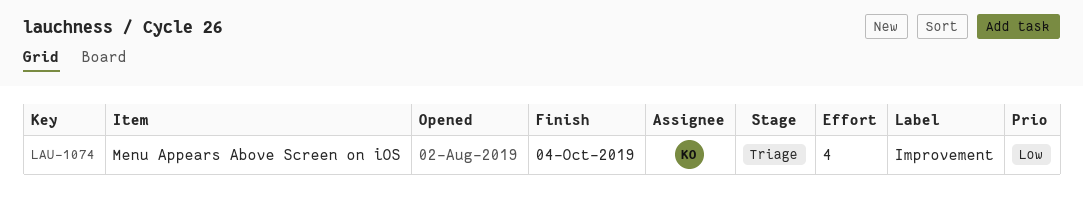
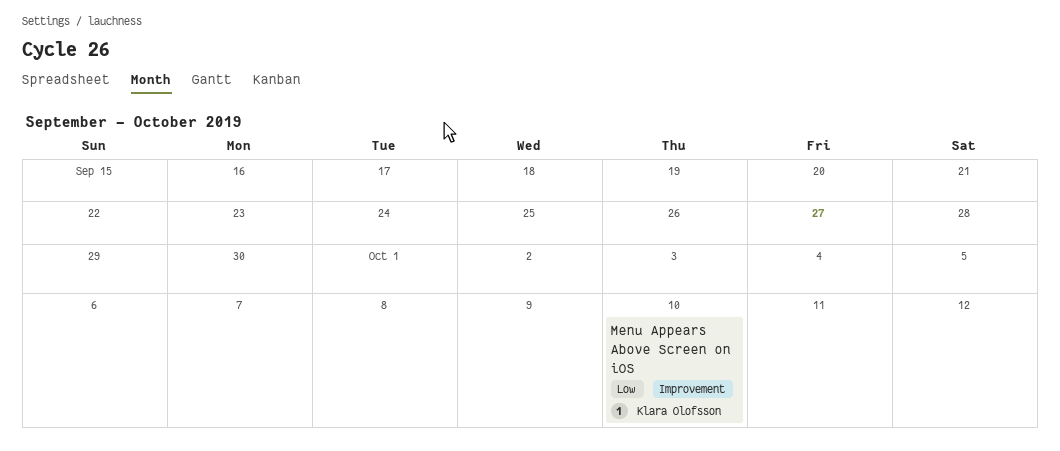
Menu Appears Above Screen on iOS, estimate: 4 -> 1
Menu Appears Above Screen on iOS, due: Oct 4 -> Oct 10

